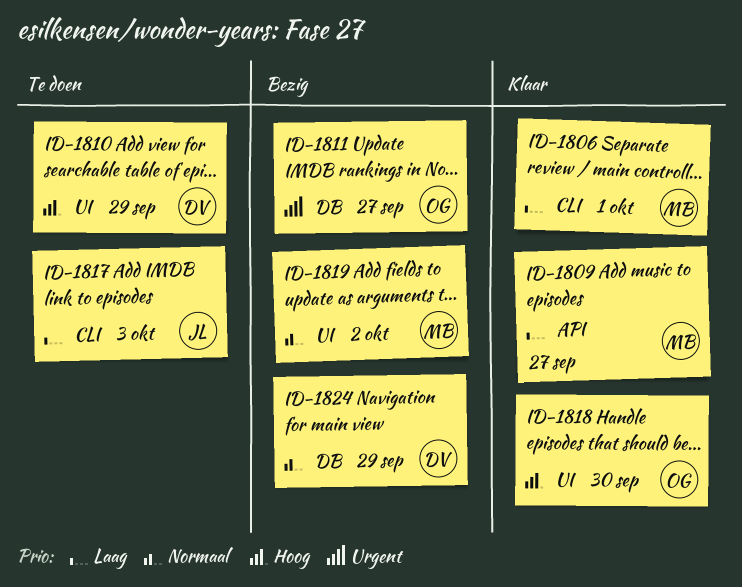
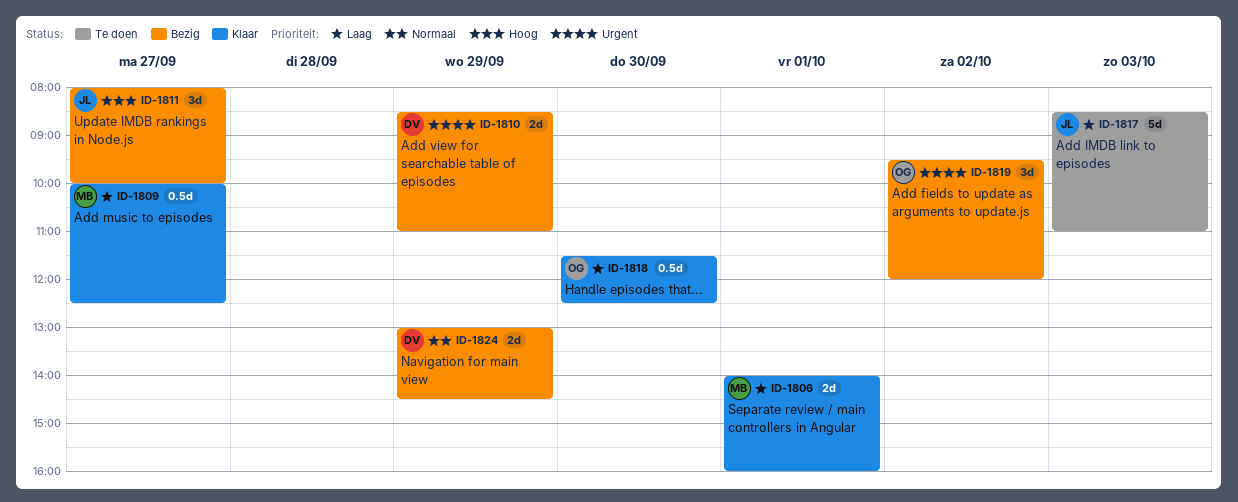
ID-1810, status: Te doen -> Bezig
ID-1810, priority: Hoog -> Urgent
ID-1811, owner: OG -> JL
ID-1811, priority: Urgent -> Hoog
ID-1818, priority: Hoog -> Laag
ID-1819, owner: MB -> OG
ID-1819, priority: Normaal -> Urgent

